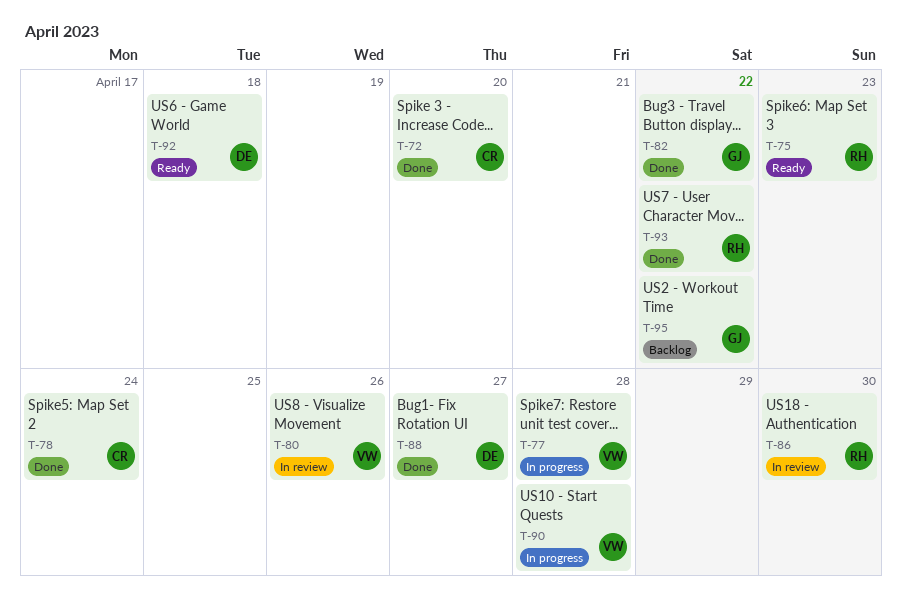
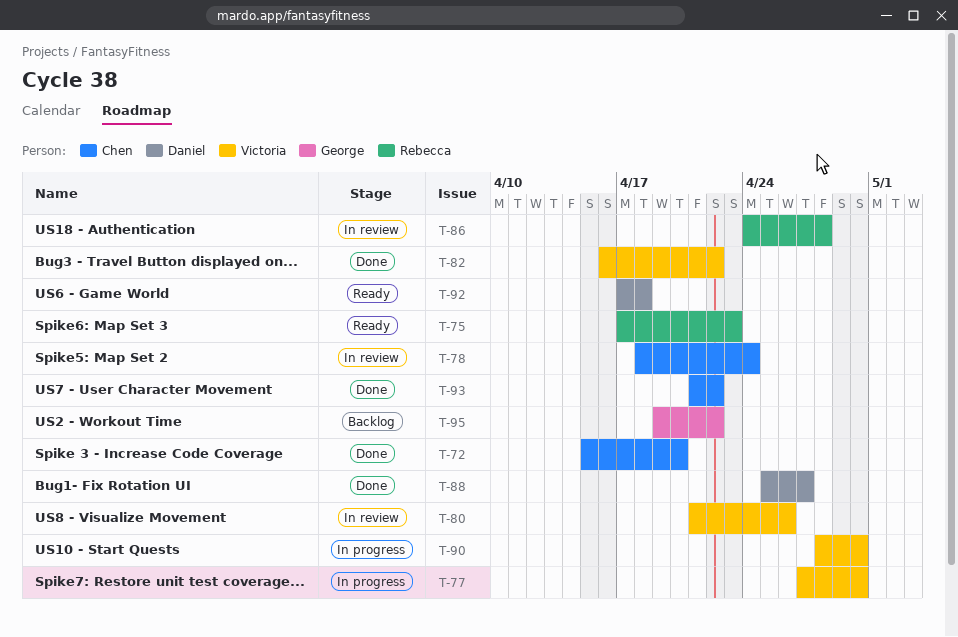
T-77, due: Apr 28 -> Apr 30
T-78, status: Done -> In review
T-82, owner: George -> Victoria
T-86, due: Apr 30 -> Apr 28
T-90, due: Apr 28 -> Apr 30
T-93, owner: Rebecca -> Chen

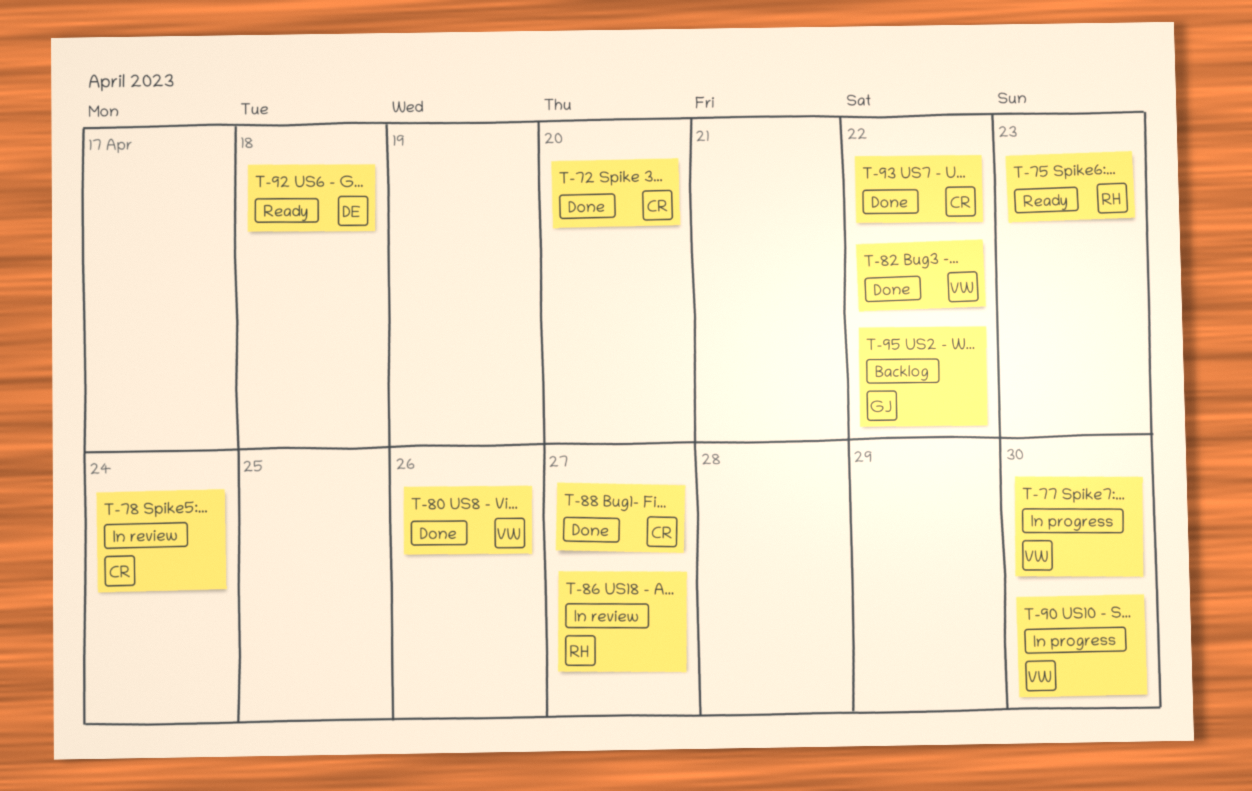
T-80, status: In review -> Done
T-86, due: Apr 28 -> Apr 27
T-88, owner: Daniel -> Chen

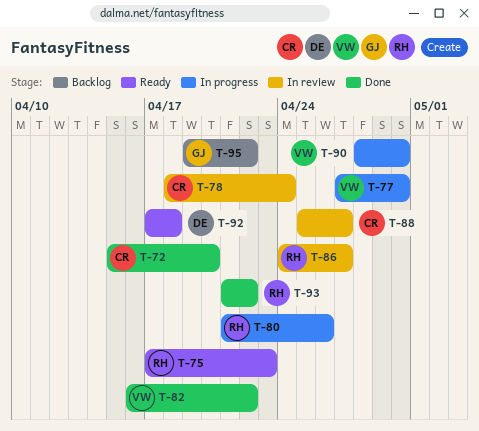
T-80, status: Done -> In progress
T-80, owner: VW -> RH
T-88, status: Done -> In review
T-93, owner: CR -> RH

